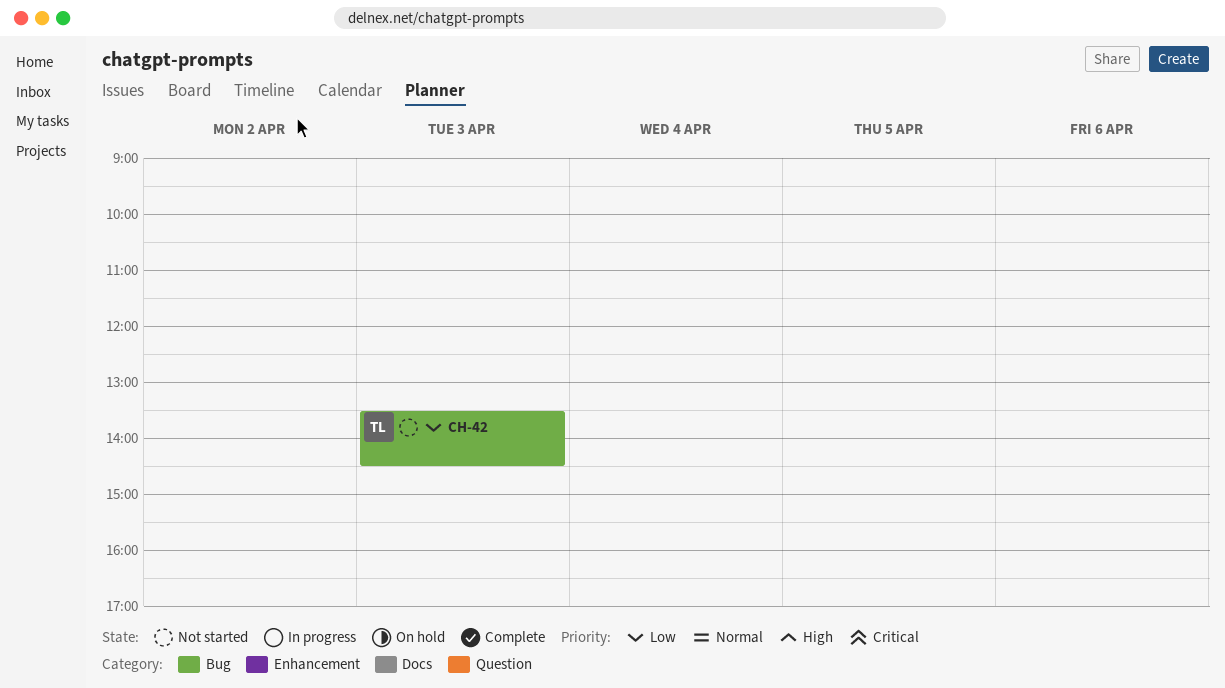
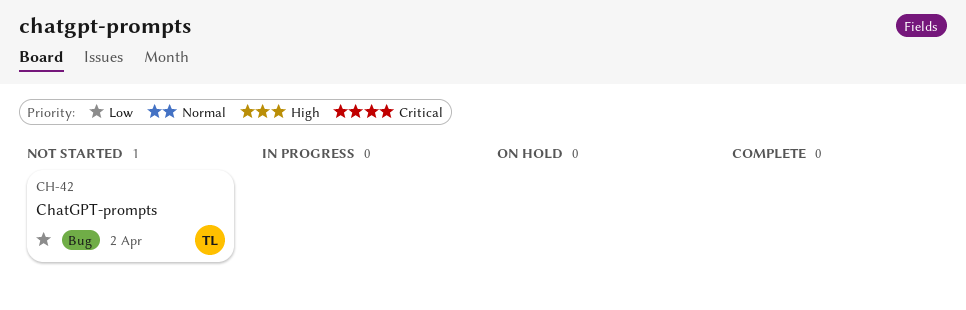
CH-42, day: Apr 3 -> Apr 2

